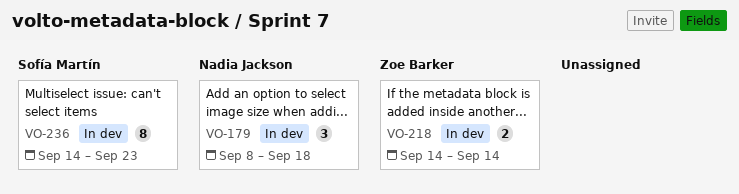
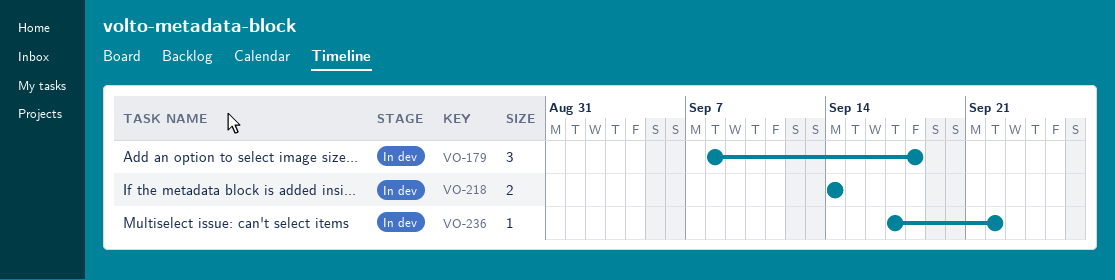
VO-236, estimate: 8 -> 1
VO-236, start: Sep 14 -> Sep 17
VO-236, due: Sep 23 -> Sep 22

